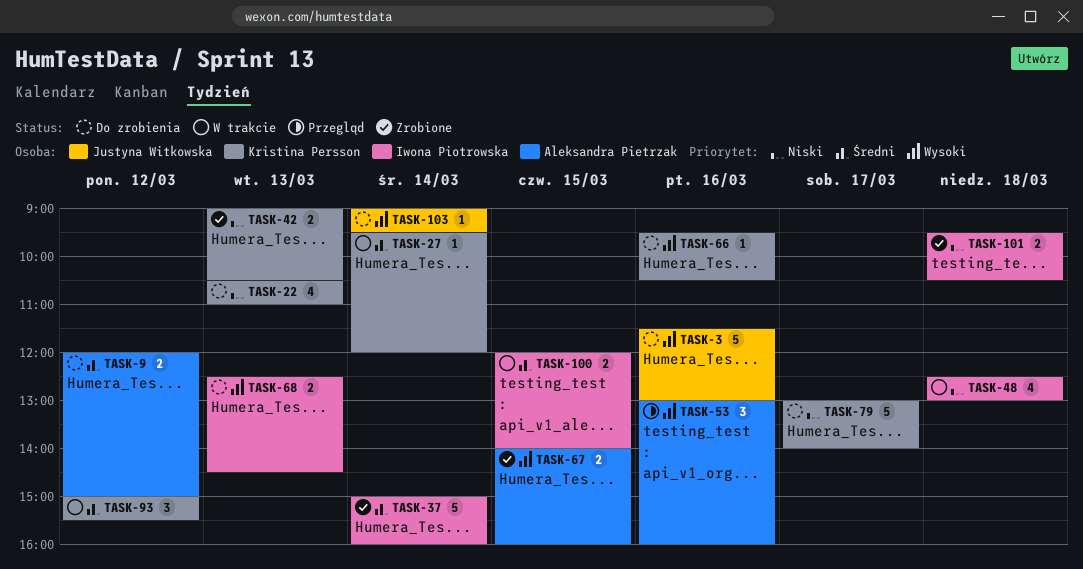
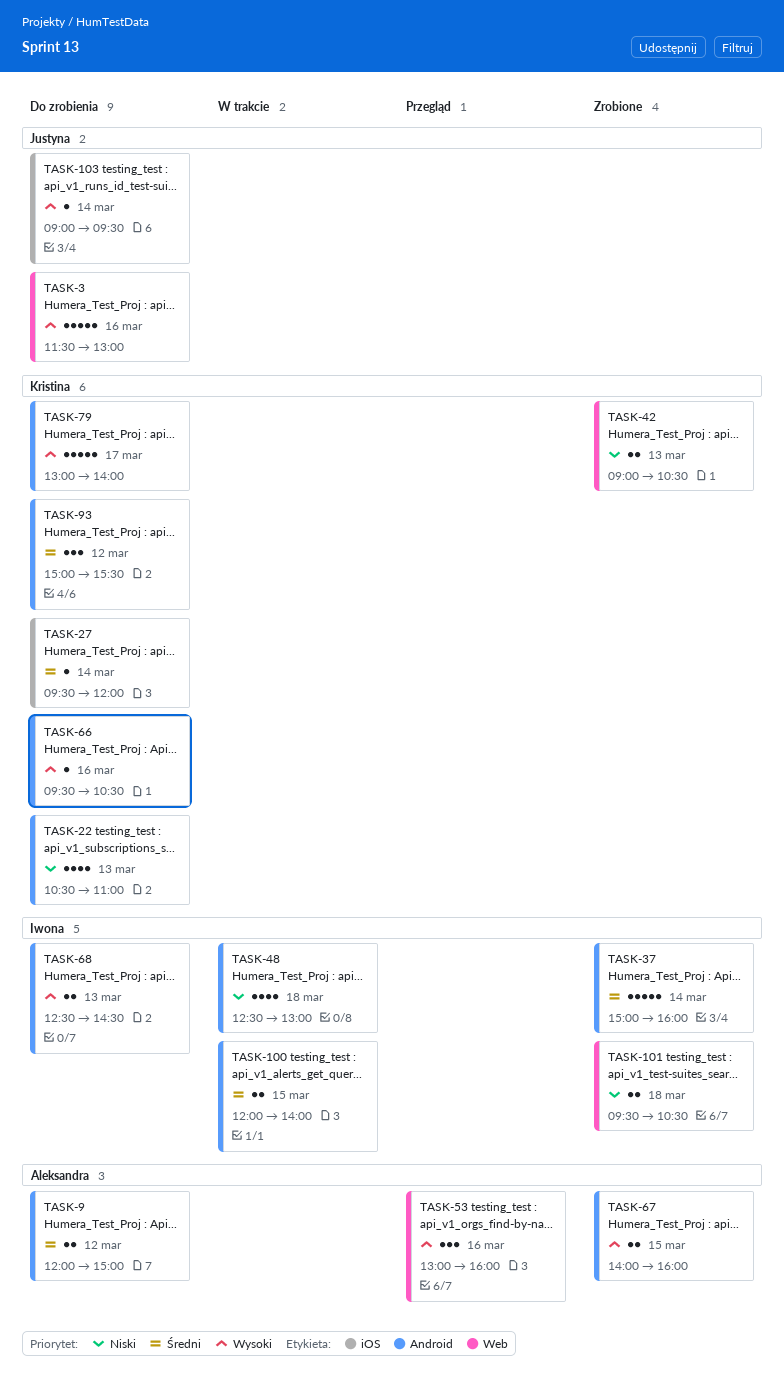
TASK-27, status: W trakcie -> Do zrobienia
TASK-79, priority: Niski -> Wysoki
TASK-93, status: W trakcie -> Do zrobienia

